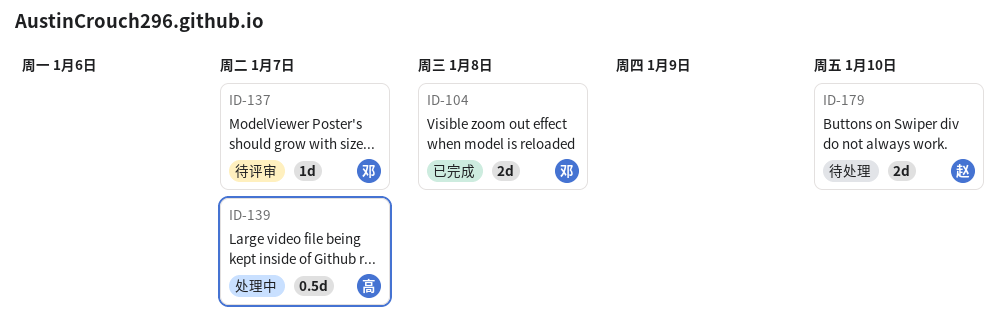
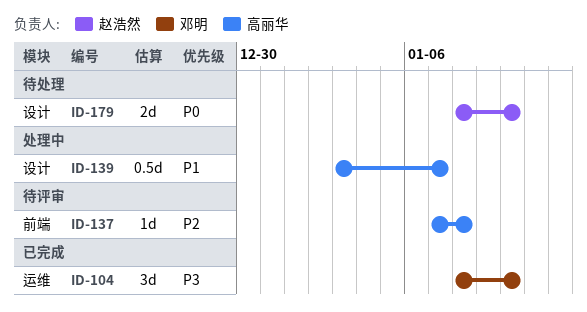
ID-104, estimate: 2d -> 3d
ID-104, due: Jan 8 -> Jan 10
ID-137, owner: 邓明 -> 高丽华
ID-137, due: Jan 7 -> Jan 8

